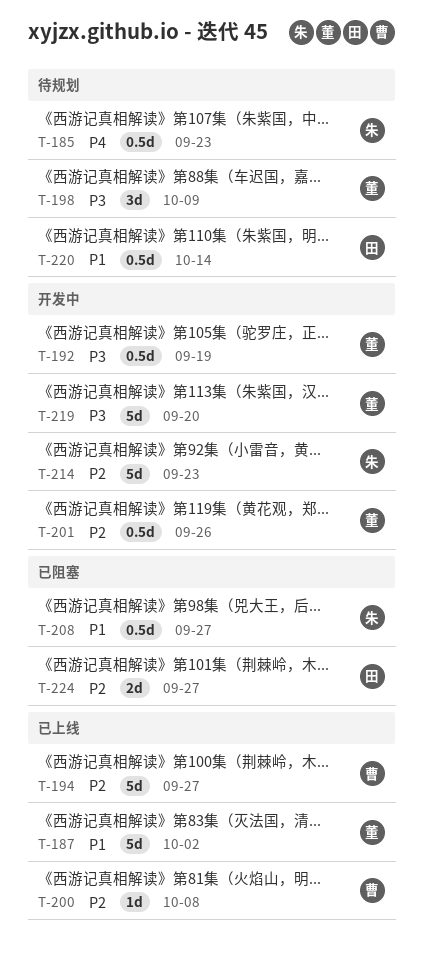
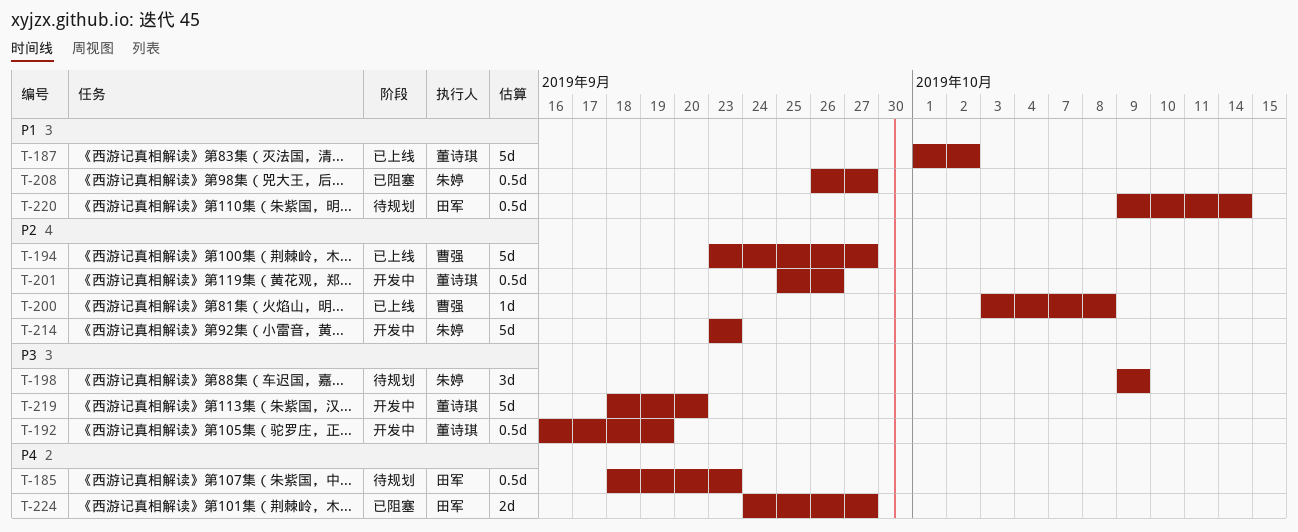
T-185, owner: 朱婷 -> 田军
T-198, owner: 董诗琪 -> 朱婷
T-224, priority: P2 -> P4

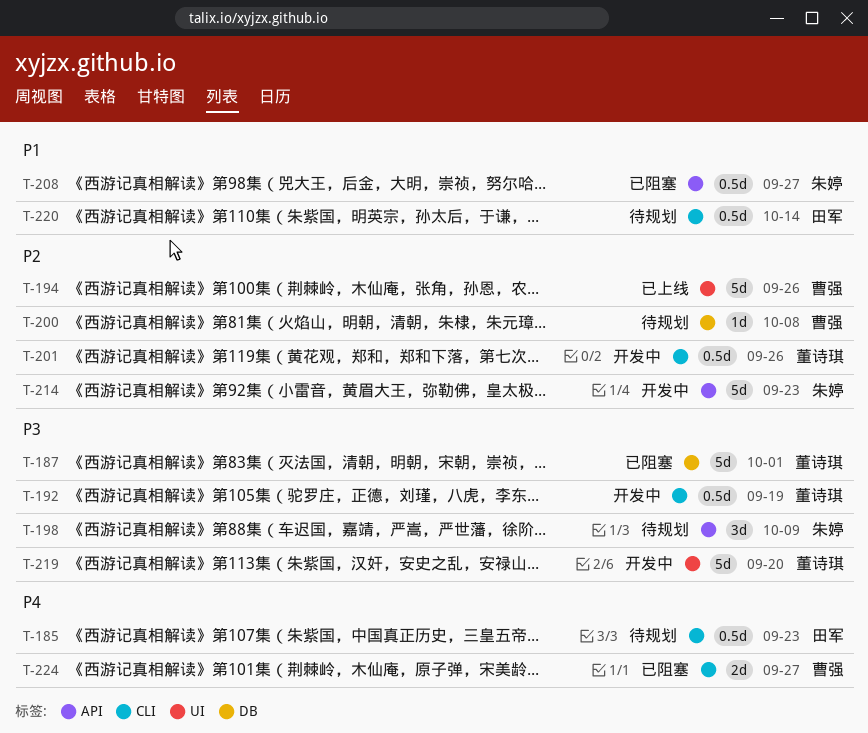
T-187, status: 已上线 -> 已阻塞
T-187, priority: P1 -> P3
T-187, due: Oct 2 -> Oct 1
T-194, due: Sep 27 -> Sep 26
T-200, status: 已上线 -> 待规划
T-224, owner: 田军 -> 曹强

